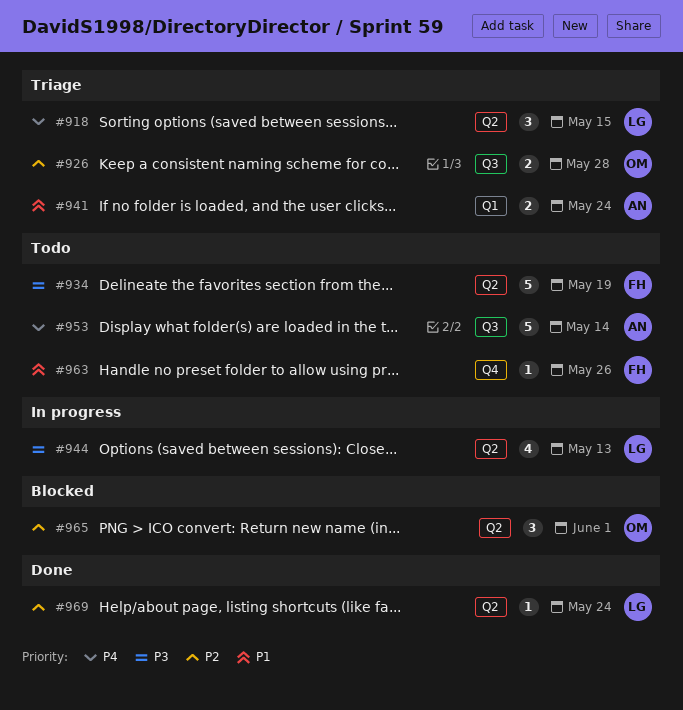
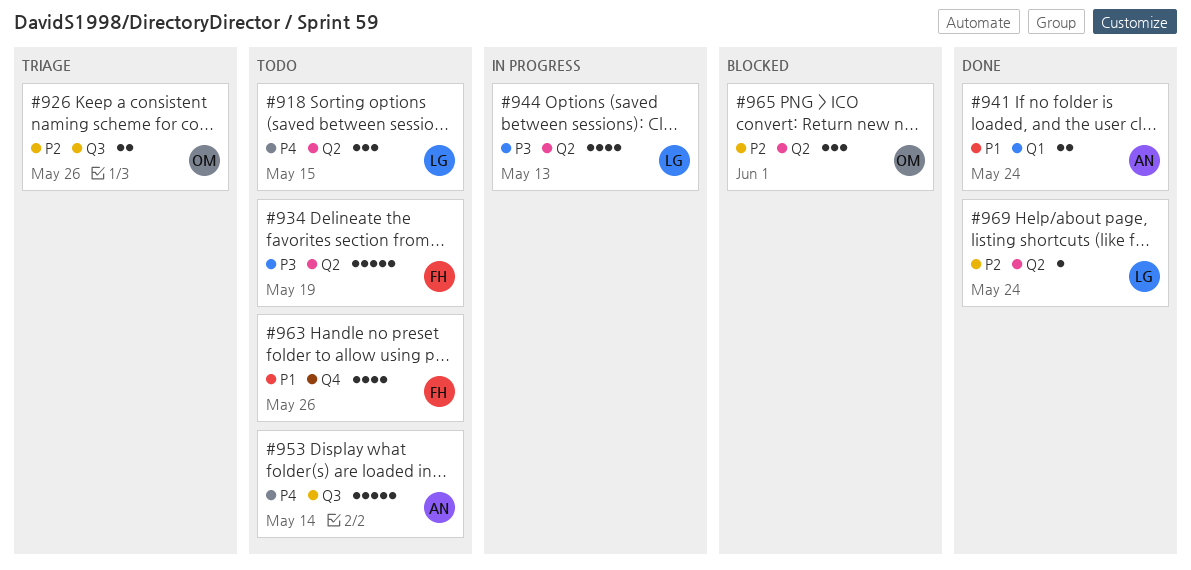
#918, status: Triage -> Todo
#926, due: May 28 -> May 26
#941, status: Triage -> Done
#963, estimate: 1 -> 4

